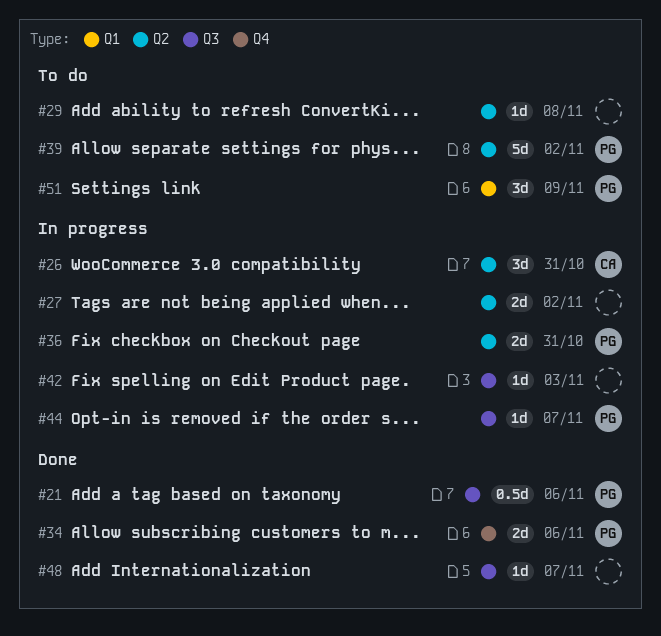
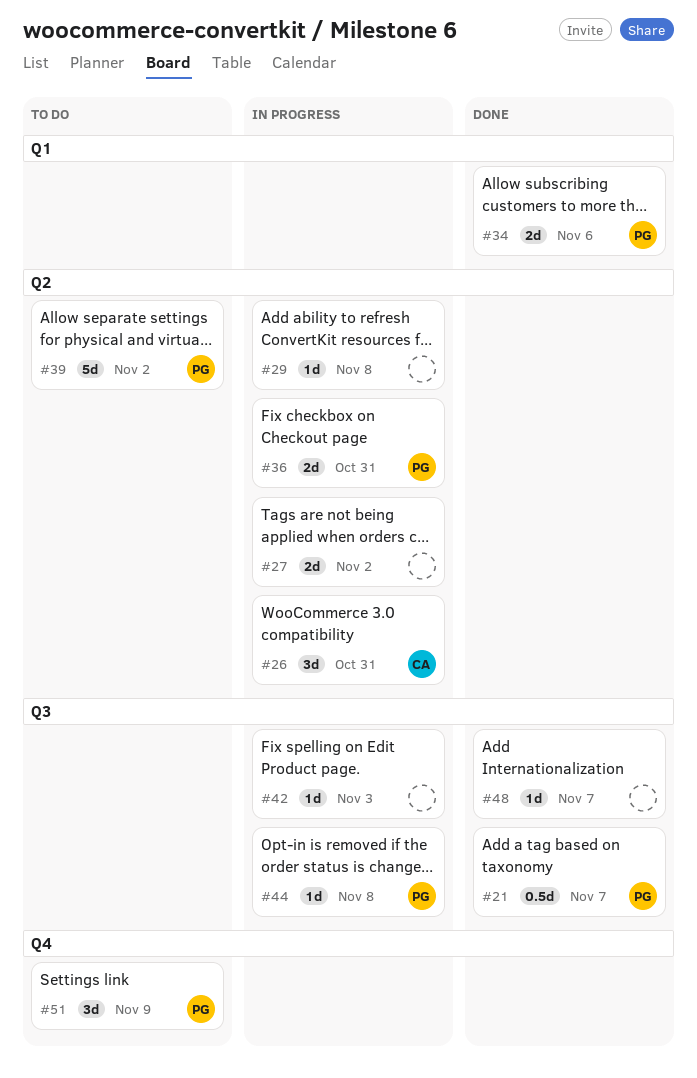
#21, due: Nov 6 -> Nov 7
#29, status: To do -> In progress
#34, label: Q4 -> Q1
#44, due: Nov 7 -> Nov 8
#51, label: Q1 -> Q4

